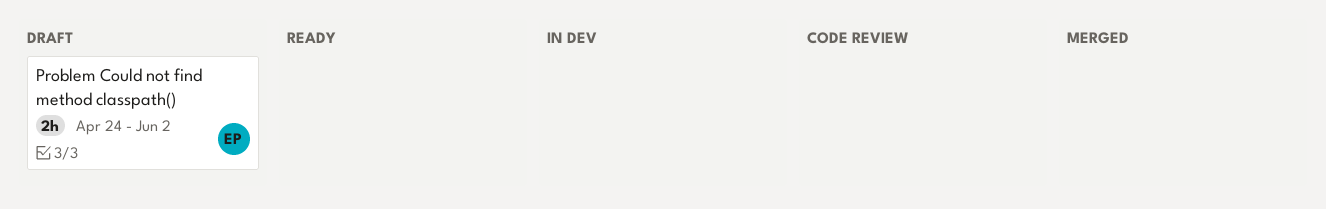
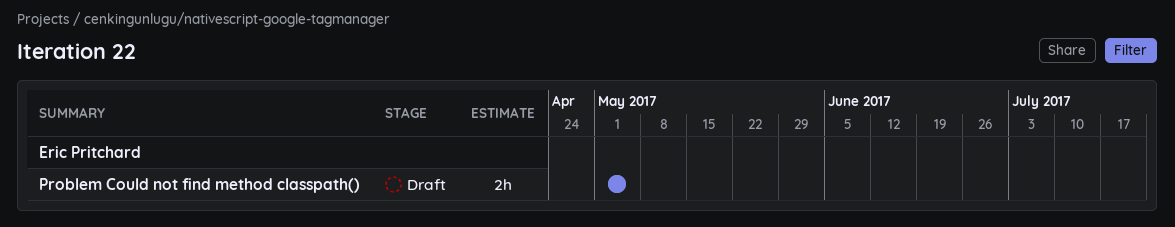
Problem Could not find method classpath(), start: Apr 24 -> May 1
Problem Could not find method classpath(), due: Jun 2 -> May 5

